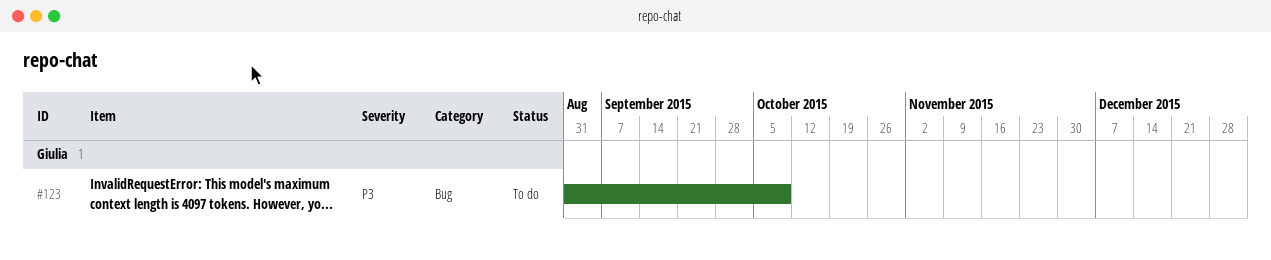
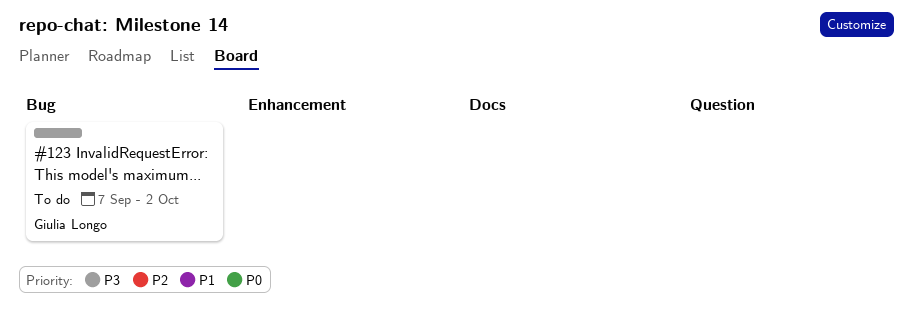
#123, start: Aug 31 -> Sep 7
#123, due: Oct 9 -> Oct 2

